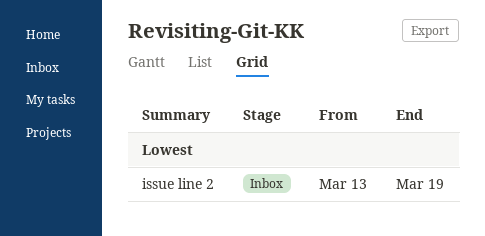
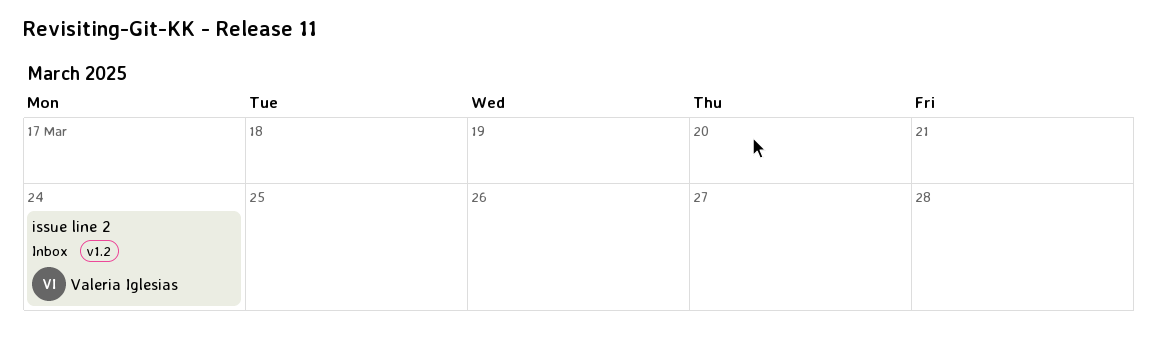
issue line 2, due: Mar 19 -> Mar 24

